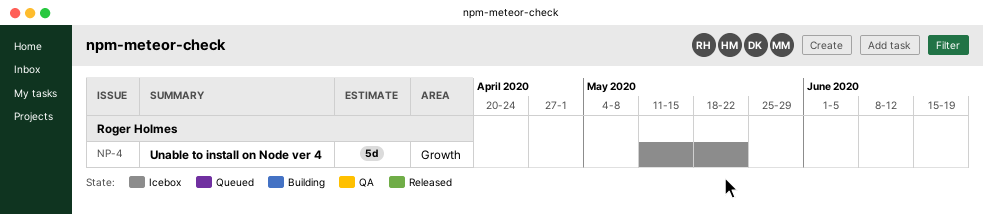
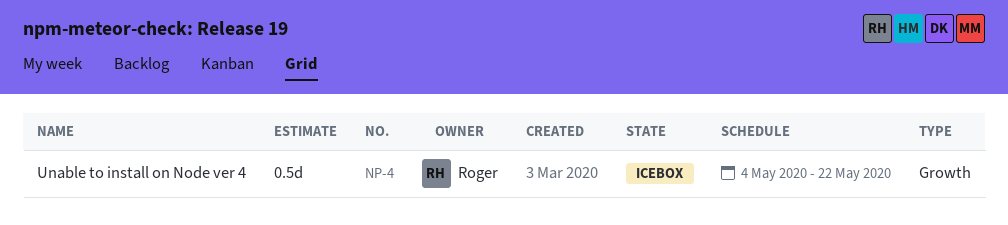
NP-4, estimate: 5d -> 0.5d
NP-4, start: May 11 -> May 4

